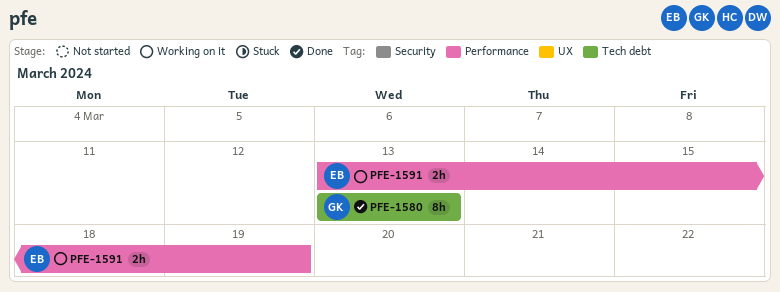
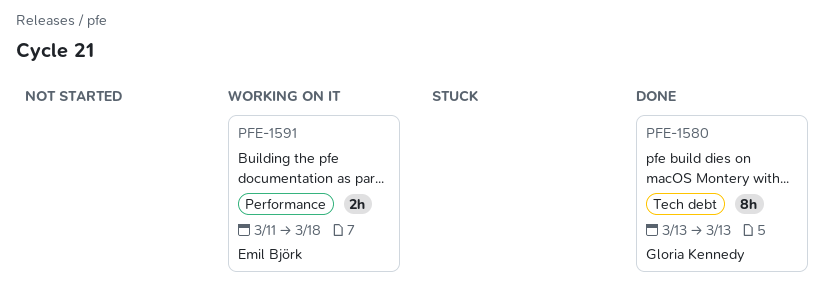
PFE-1591, start: Mar 13 -> Mar 11
PFE-1591, due: Mar 19 -> Mar 18

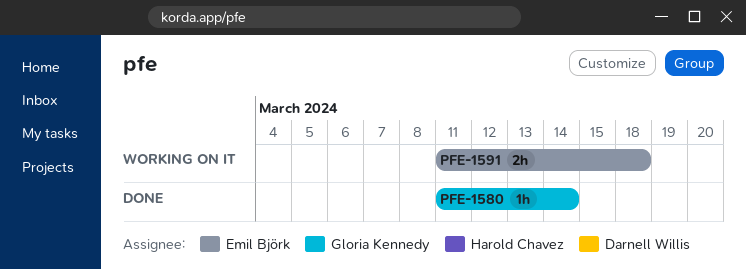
PFE-1580, estimate: 8h -> 1h
PFE-1580, start: Mar 13 -> Mar 11
PFE-1580, due: Mar 13 -> Mar 14

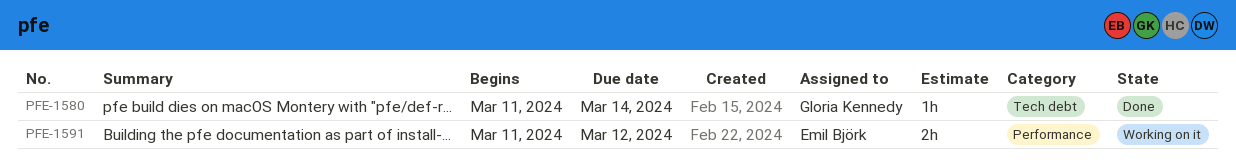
PFE-1591, due: Mar 18 -> Mar 12

